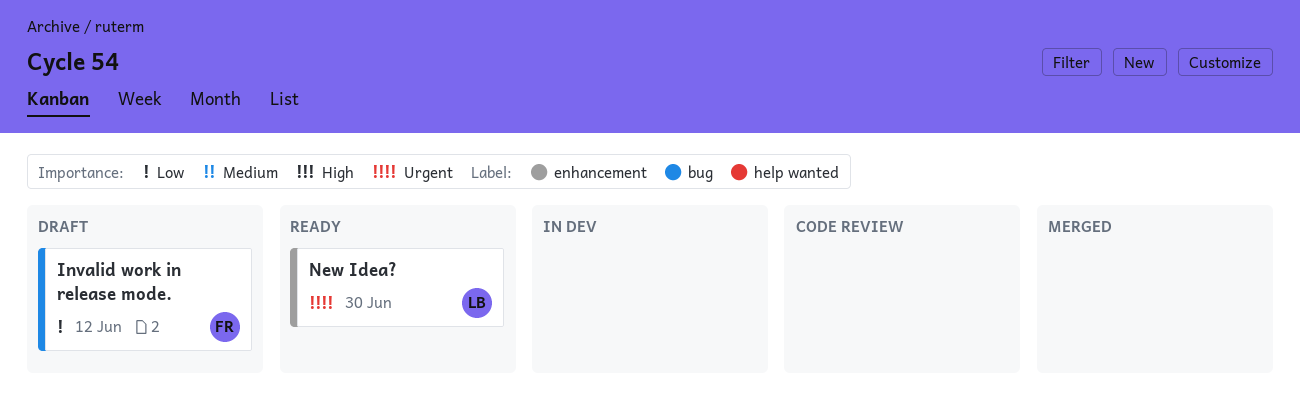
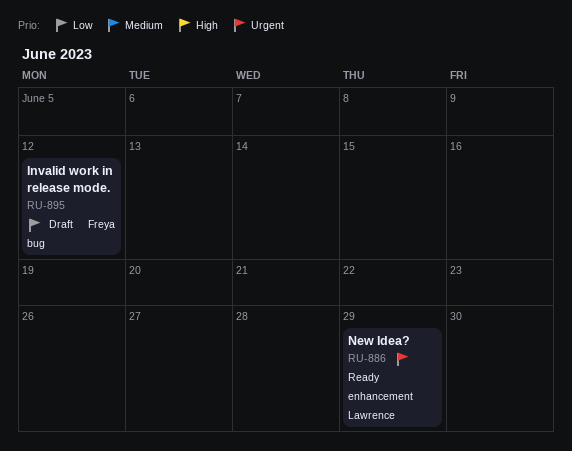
New Idea?, due: Jun 30 -> Jun 29

